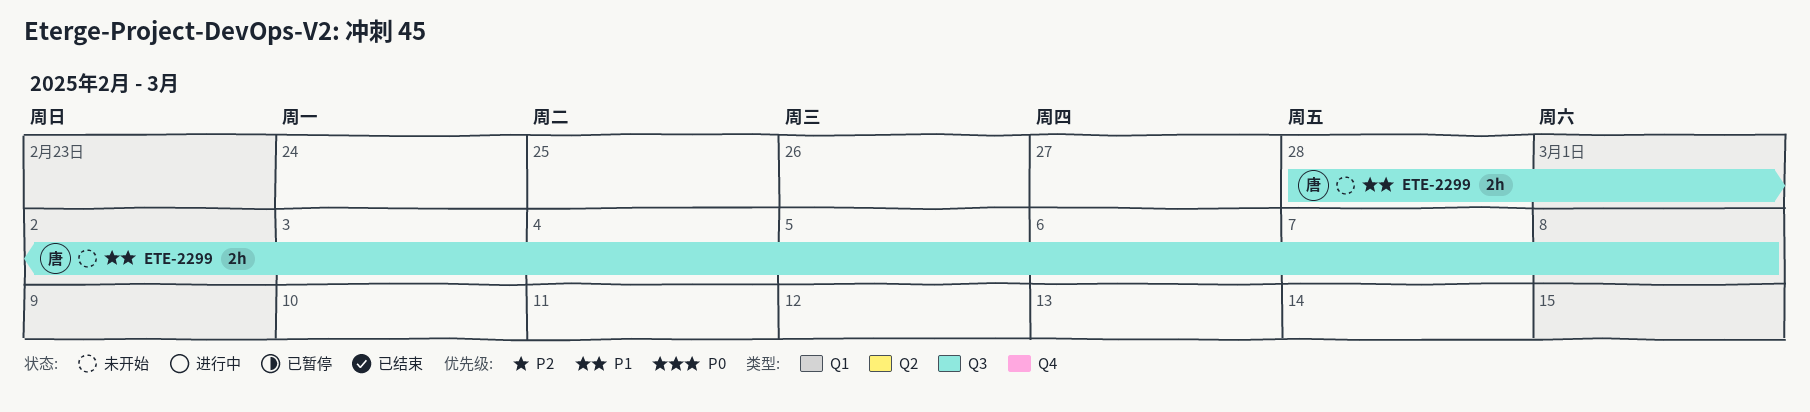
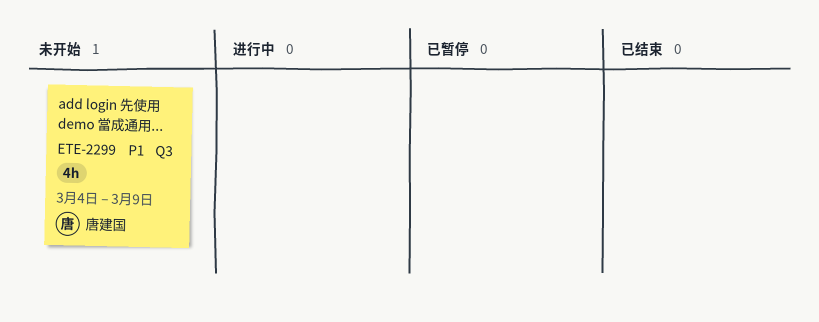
ETE-2299, estimate: 2h -> 4h
ETE-2299, start: Feb 28 -> Mar 4
ETE-2299, due: Mar 8 -> Mar 9

